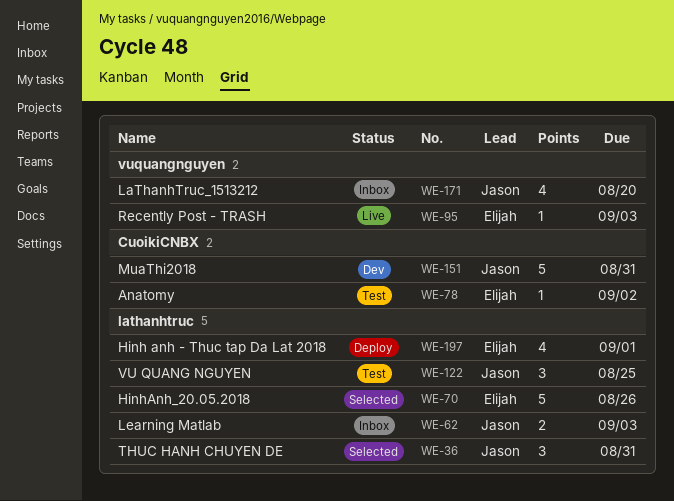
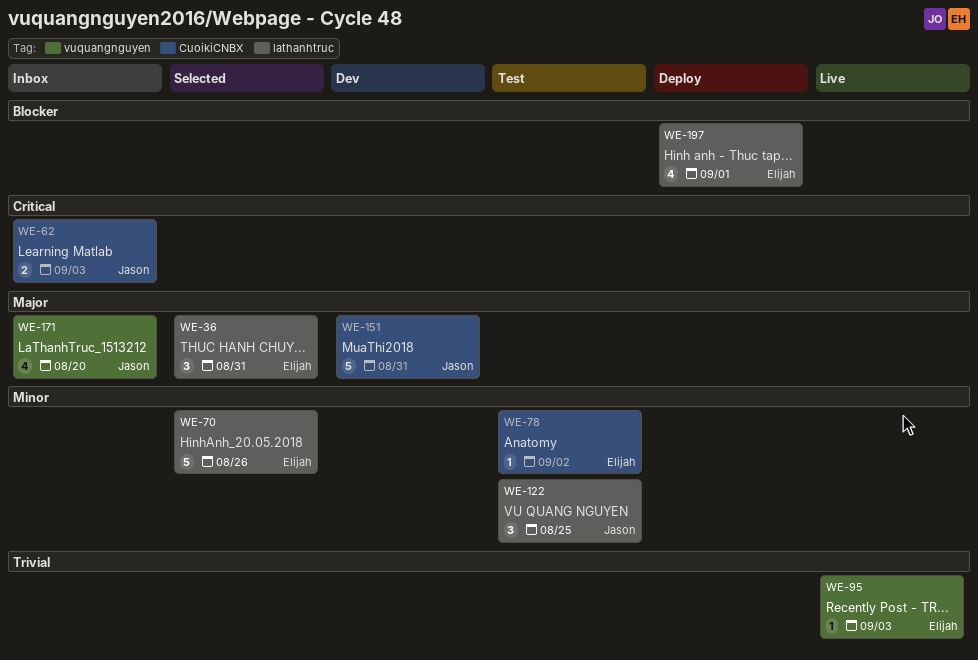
WE-36, owner: Jason -> Elijah
WE-62, label: lathanhtruc -> CuoikiCNBX

